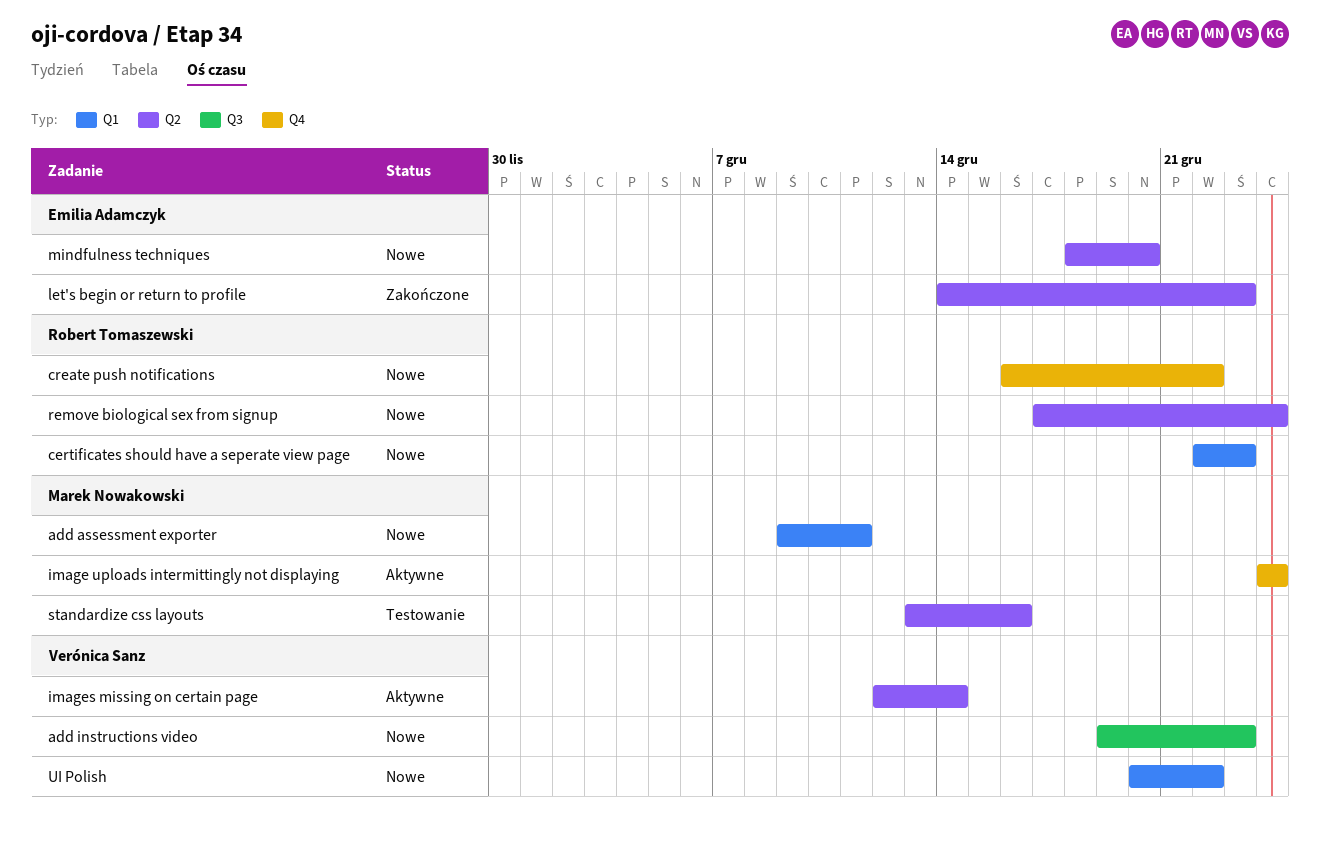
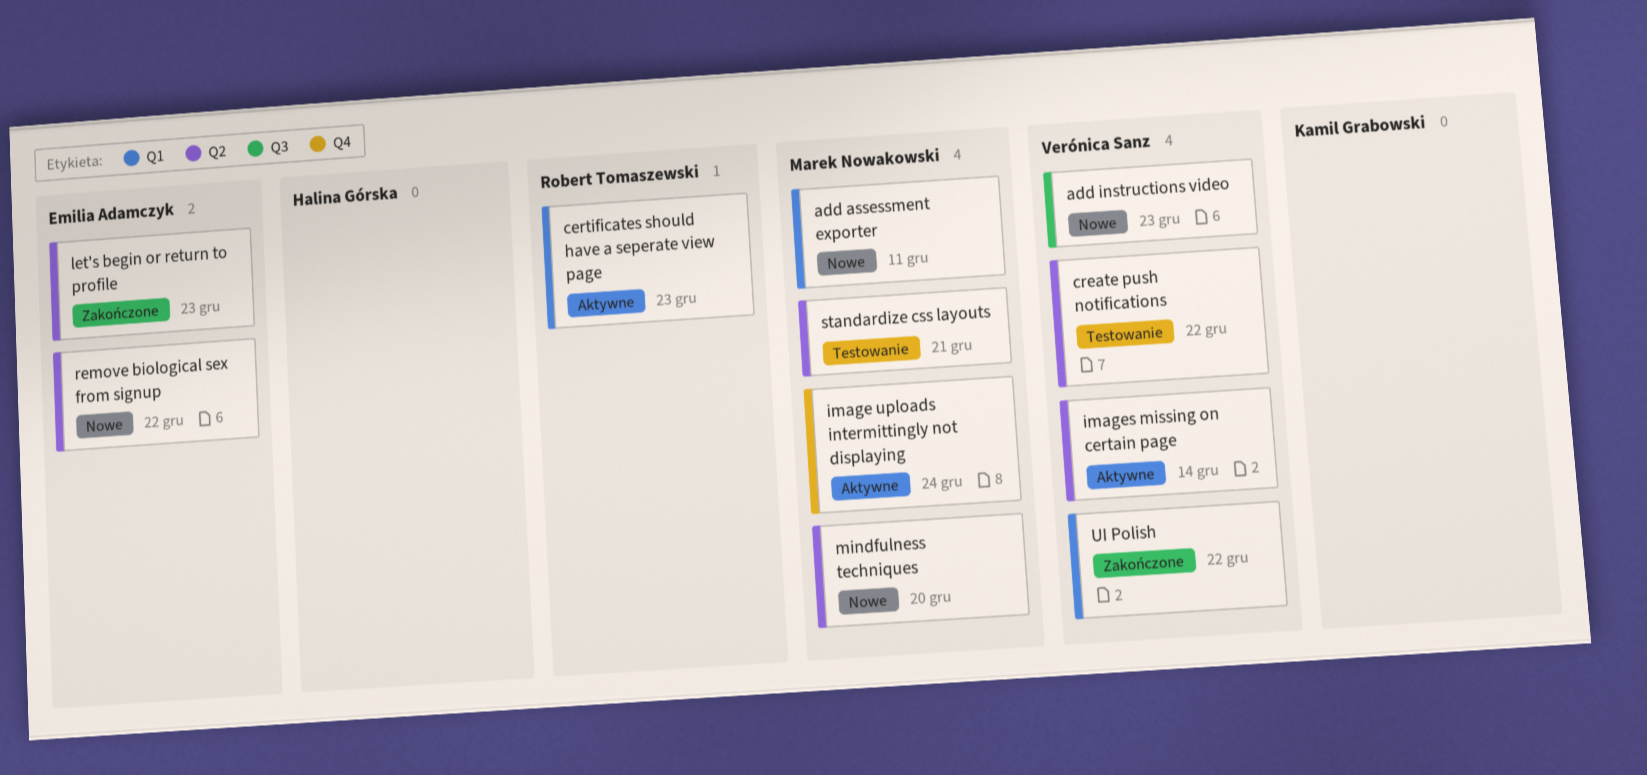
certificates should have a seperate view page, status: Nowe -> Aktywne
create push notifications, status: Nowe -> Testowanie
create push notifications, owner: Robert Tomaszewski -> Verónica Sanz
create push notifications, label: Q4 -> Q2
mindfulness techniques, owner: Emilia Adamczyk -> Marek Nowakowski
remove biological sex from signup, owner: Robert Tomaszewski -> Emilia Adamczyk
remove biological sex from signup, due: Dec 24 -> Dec 22
standardize css layouts, due: Dec 16 -> Dec 21
UI Polish, status: Nowe -> Zakończone

